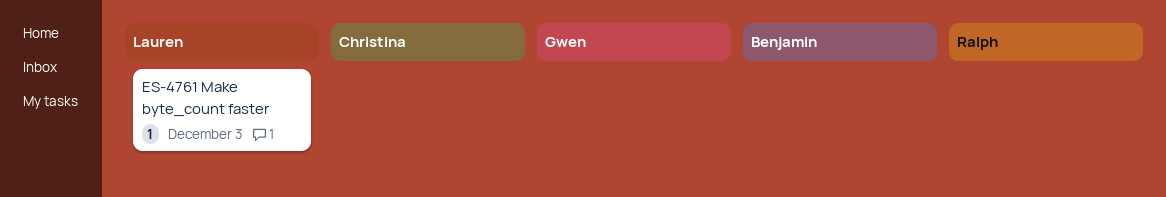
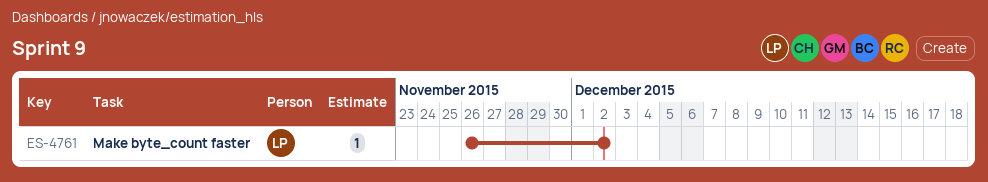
ES-4761, due: Dec 3 -> Dec 2

